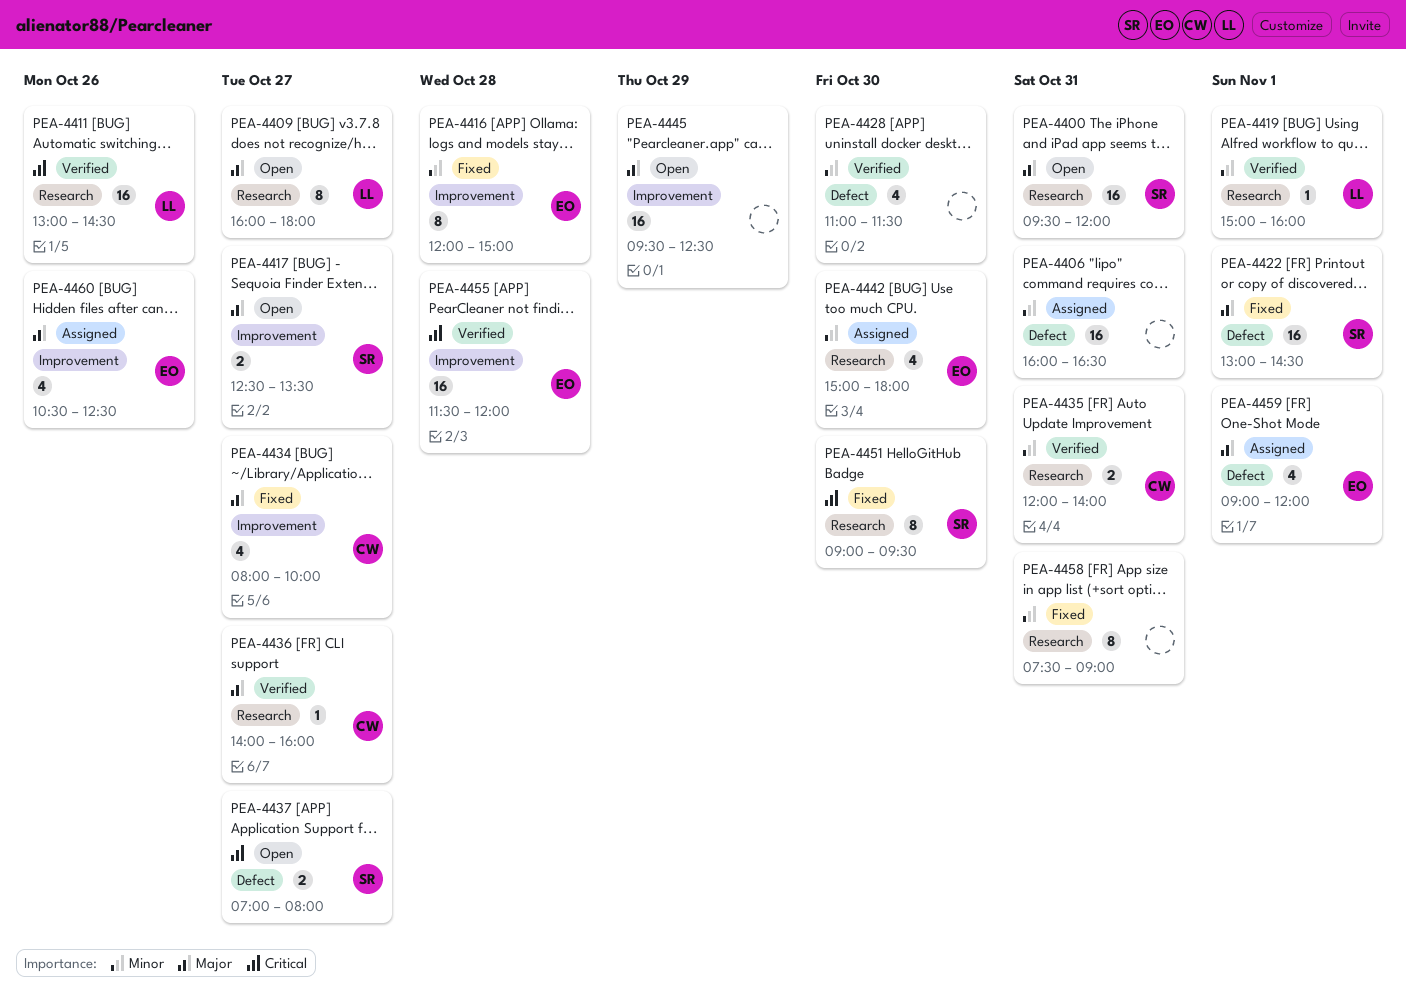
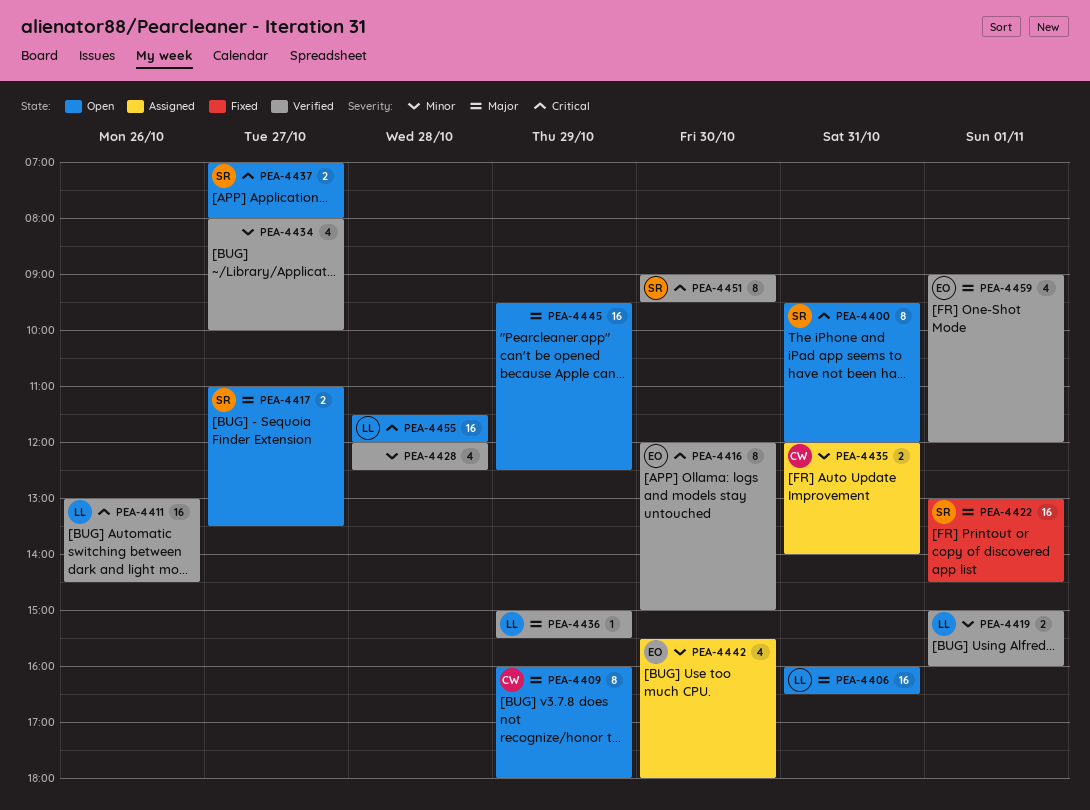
PEA-4400, priority: Major -> Critical
PEA-4400, estimate: 16 -> 8
PEA-4406, status: Assigned -> Open
PEA-4406, owner: none -> LL
PEA-4406, priority: Minor -> Major
PEA-4409, owner: LL -> CW
PEA-4409, day: Oct 27 -> Oct 29
PEA-4416, status: Fixed -> Verified
PEA-4416, priority: Minor -> Critical
PEA-4416, day: Oct 28 -> Oct 30
PEA-4417, begins: 12:30 -> 11:00
PEA-4419, estimate: 1 -> 2
PEA-4428, day: Oct 30 -> Oct 28
PEA-4428, begins: 11:00 -> 12:00
PEA-4428, ends: 11:30 -> 12:30
PEA-4434, status: Fixed -> Verified
PEA-4434, owner: CW -> none
PEA-4434, priority: Major -> Minor
PEA-4435, status: Verified -> Assigned
PEA-4436, owner: CW -> LL
PEA-4436, day: Oct 27 -> Oct 29
PEA-4436, begins: 14:00 -> 15:00
PEA-4436, ends: 16:00 -> 15:30
PEA-4442, begins: 15:00 -> 15:30
PEA-4451, status: Fixed -> Verified
PEA-4455, status: Verified -> Open
PEA-4455, owner: EO -> LL
PEA-4458: present -> none
PEA-4459, status: Assigned -> Verified
PEA-4460: present -> none

